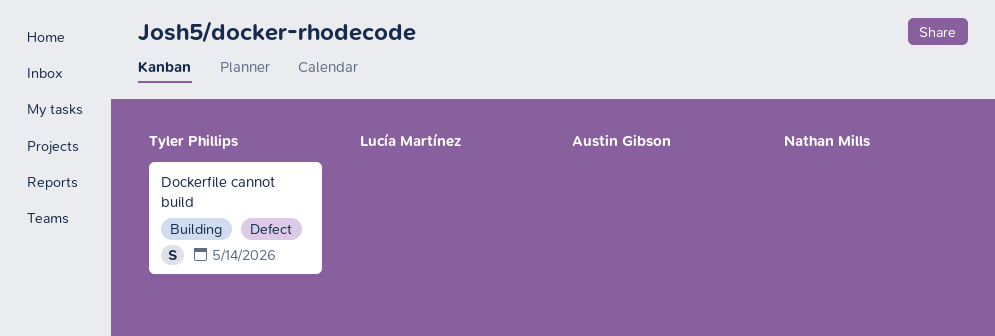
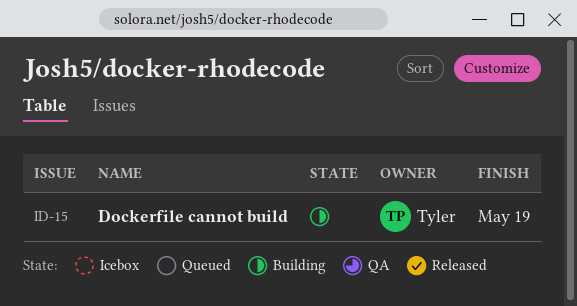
Dockerfile cannot build, due: May 14 -> May 19

